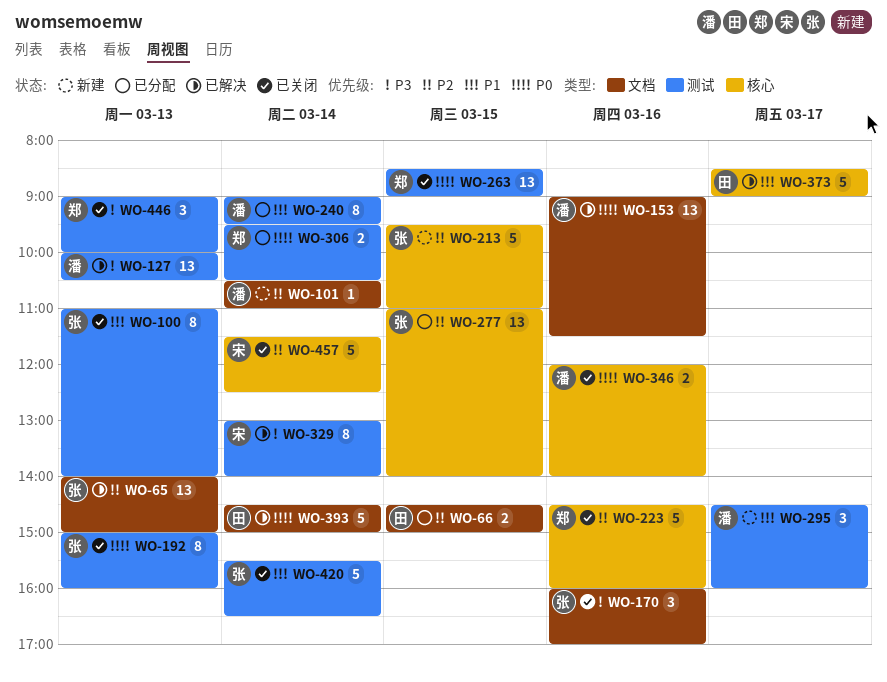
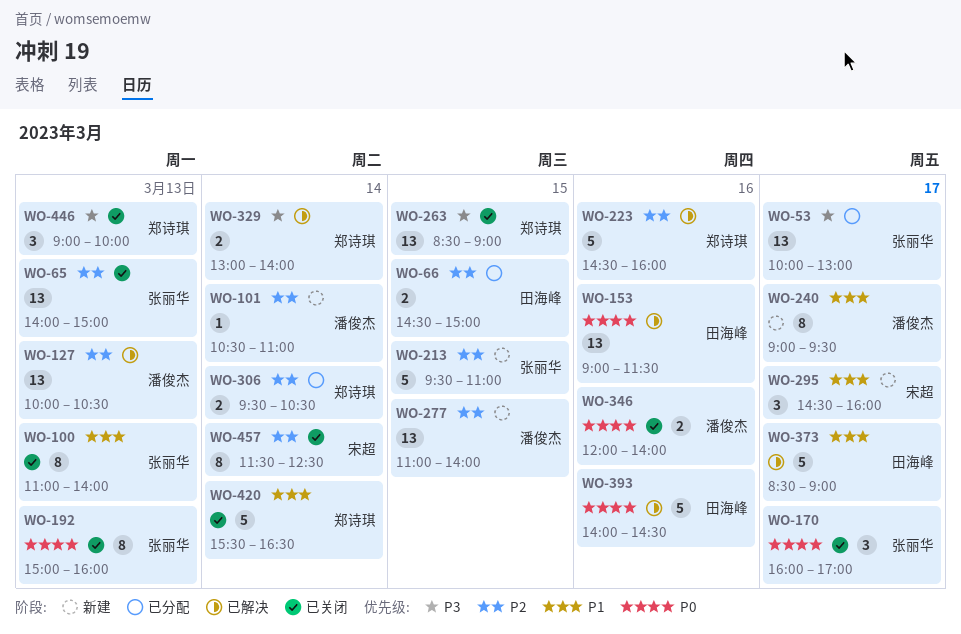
WO-53: none -> present
WO-65, status: 已解决 -> 已关闭
WO-127, priority: P3 -> P2
WO-153, owner: 潘俊杰 -> 田海峰
WO-170, priority: P3 -> P0
WO-170, day: Mar 16 -> Mar 17
WO-223, status: 已关闭 -> 已解决
WO-240, status: 已分配 -> 新建
WO-240, day: Mar 14 -> Mar 17
WO-263, priority: P0 -> P3
WO-277, status: 已分配 -> 新建
WO-277, owner: 张丽华 -> 潘俊杰
WO-295, owner: 潘俊杰 -> 宋超
WO-306, priority: P0 -> P2
WO-329, owner: 宋超 -> 郑诗琪
WO-329, estimate: 8 -> 2
WO-393, day: Mar 14 -> Mar 16
WO-393, begins: 14:30 -> 14:00
WO-393, ends: 15:00 -> 14:30
WO-420, owner: 张丽华 -> 郑诗琪
WO-457, estimate: 5 -> 8

